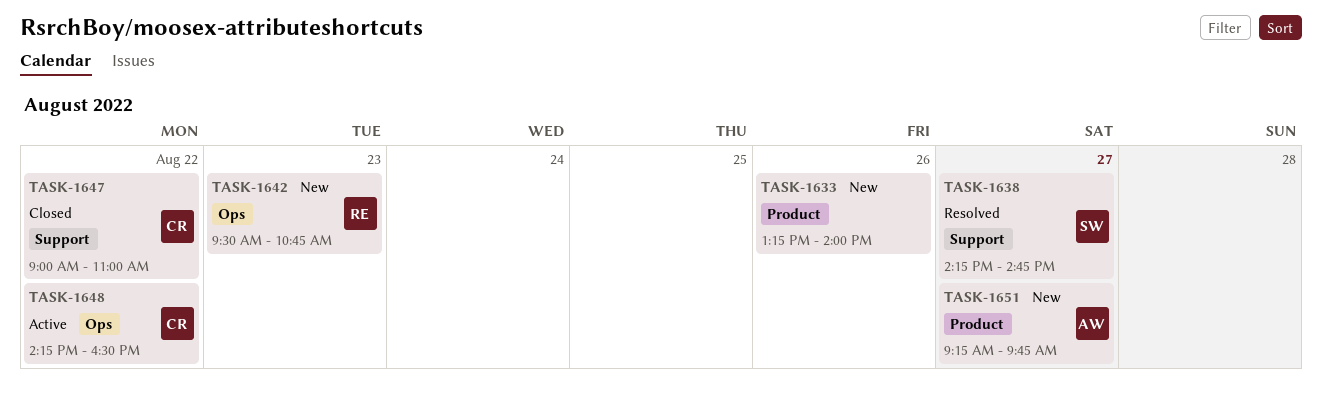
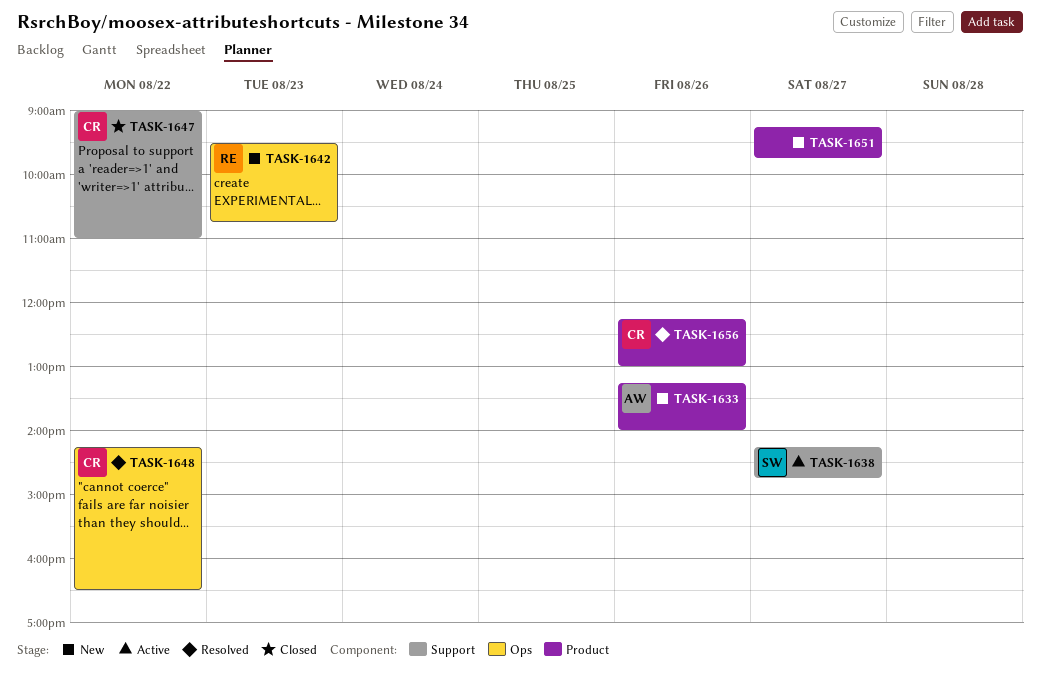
TASK-1633, owner: none -> AW
TASK-1638, status: Resolved -> Active
TASK-1648, status: Active -> Resolved
TASK-1651, owner: AW -> none
TASK-1656: none -> present

